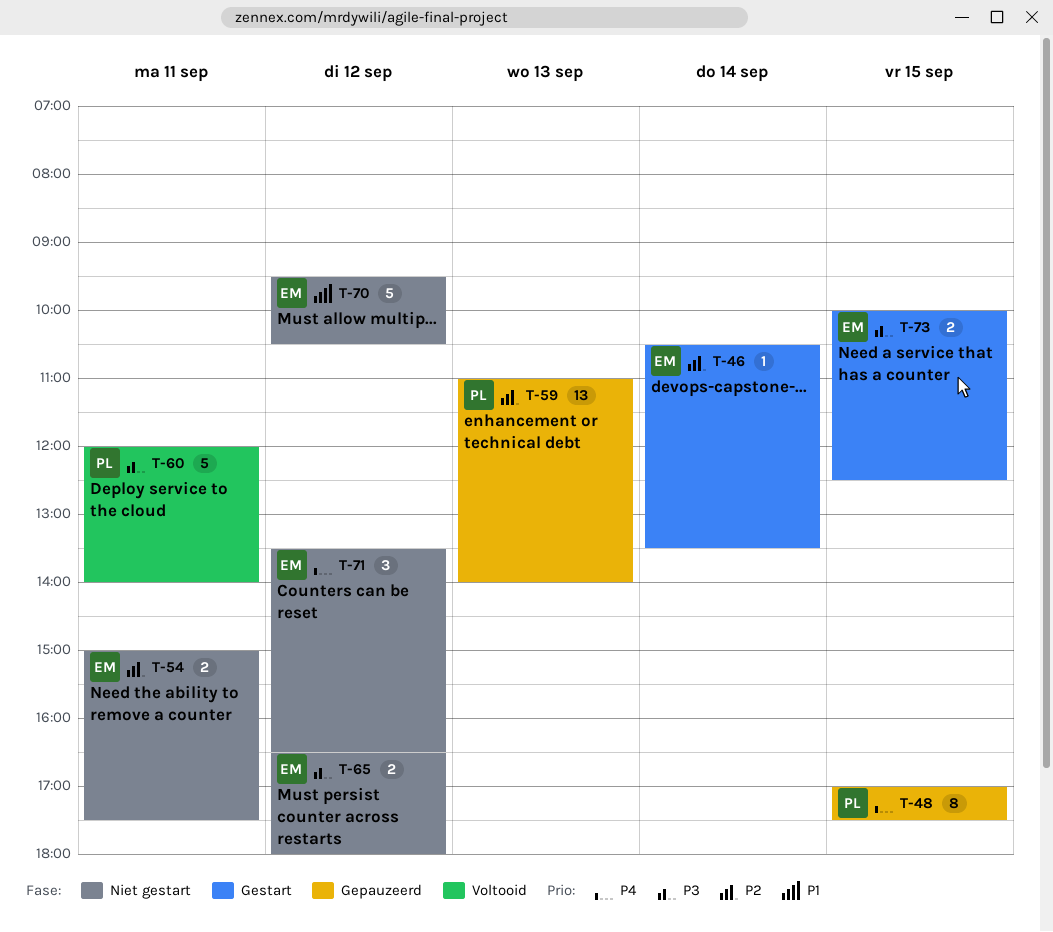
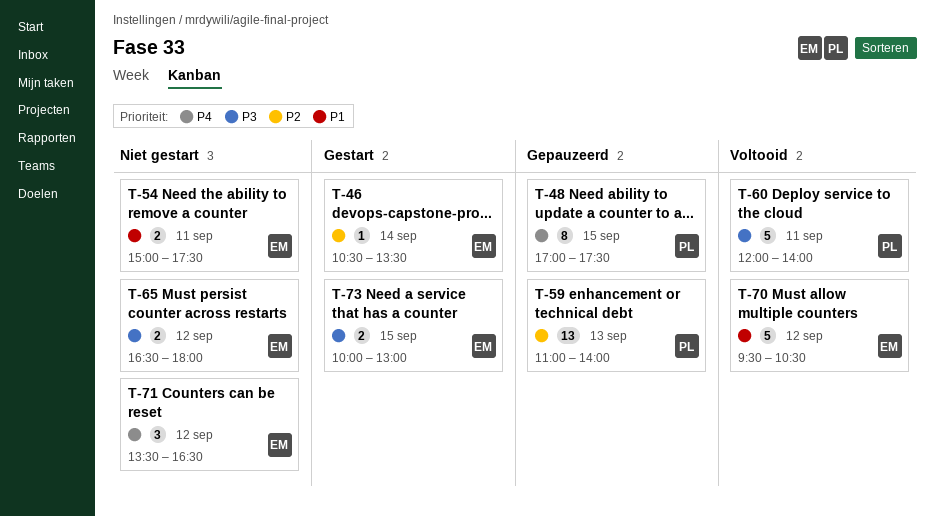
T-54, priority: P2 -> P1
T-70, status: Niet gestart -> Voltooid
T-73, ends: 12:30 -> 13:00

